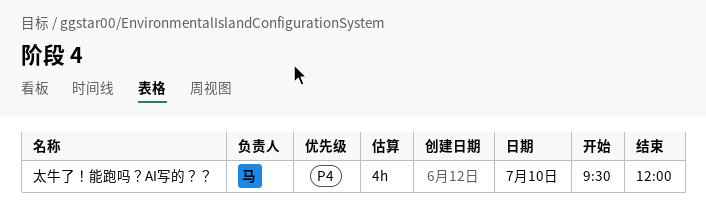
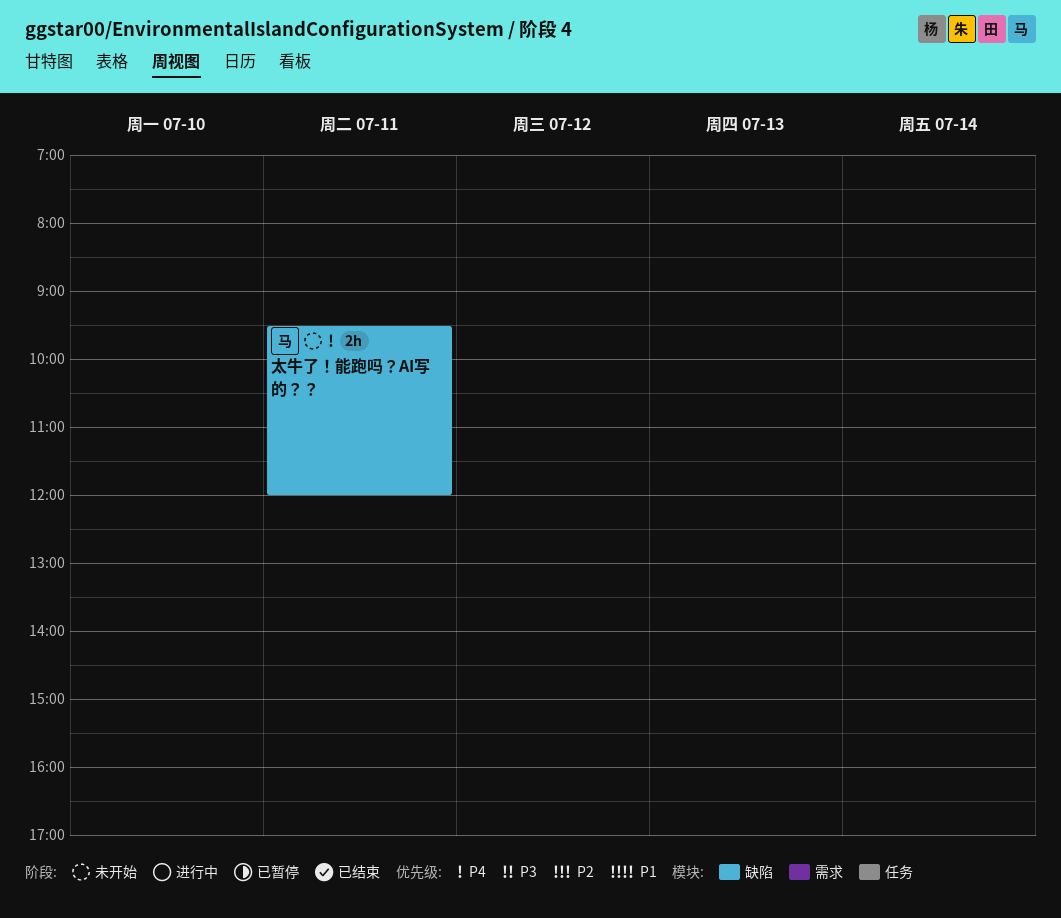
太牛了！能跑吗？AI写的？？, estimate: 4h -> 2h
太牛了！能跑吗？AI写的？？, day: Jul 10 -> Jul 11

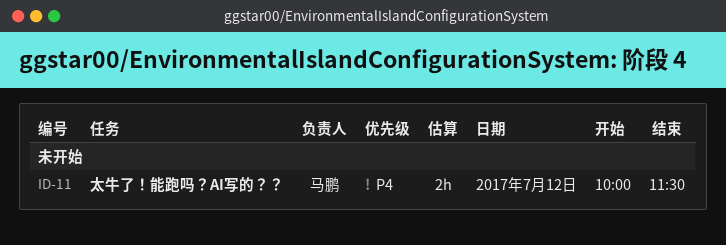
太牛了！能跑吗？AI写的？？, day: Jul 11 -> Jul 12
太牛了！能跑吗？AI写的？？, begins: 09:30 -> 10:00
太牛了！能跑吗？AI写的？？, ends: 12:00 -> 11:30

